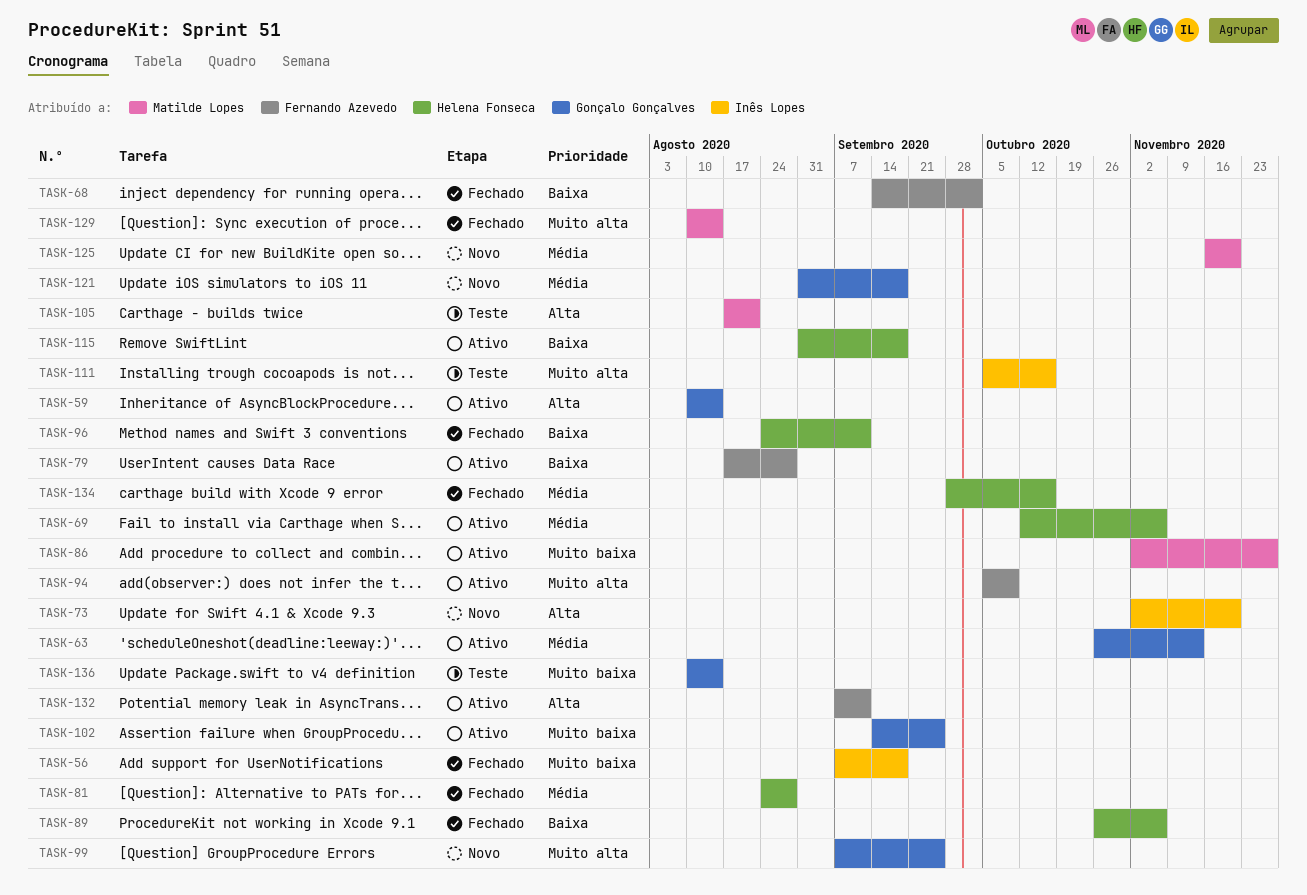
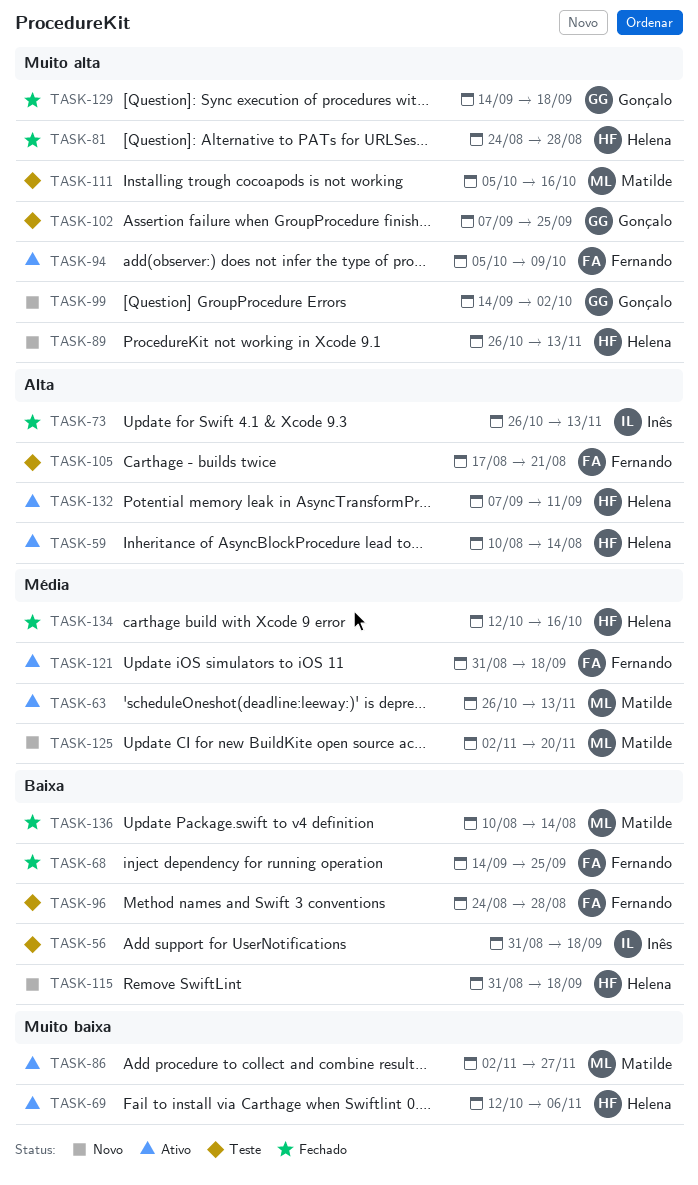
TASK-56, status: Fechado -> Teste
TASK-56, priority: Muito baixa -> Baixa
TASK-56, start: Sep 7 -> Aug 31
TASK-59, owner: Gonçalo Gonçalves -> Helena Fonseca
TASK-63, owner: Gonçalo Gonçalves -> Matilde Lopes
TASK-68, due: Oct 2 -> Sep 25
TASK-69, priority: Média -> Muito baixa
TASK-73, status: Novo -> Fechado
TASK-73, start: Nov 2 -> Oct 26
TASK-73, due: Nov 20 -> Nov 13
TASK-79: present -> none
TASK-81, priority: Média -> Muito alta
TASK-89, status: Fechado -> Novo
TASK-89, priority: Baixa -> Muito alta
TASK-89, due: Nov 6 -> Nov 13
TASK-96, status: Fechado -> Teste
TASK-96, owner: Helena Fonseca -> Fernando Azevedo
TASK-96, due: Sep 11 -> Aug 28
TASK-99, start: Sep 7 -> Sep 14
TASK-99, due: Sep 25 -> Oct 2
TASK-102, status: Ativo -> Teste
TASK-102, priority: Muito baixa -> Muito alta
TASK-102, start: Sep 14 -> Sep 7
TASK-105, owner: Matilde Lopes -> Fernando Azevedo
TASK-111, owner: Inês Lopes -> Matilde Lopes
TASK-115, status: Ativo -> Novo
TASK-121, status: Novo -> Ativo
TASK-121, owner: Gonçalo Gonçalves -> Fernando Azevedo
TASK-125, start: Nov 16 -> Nov 2
TASK-129, owner: Matilde Lopes -> Gonçalo Gonçalves
TASK-129, start: Aug 10 -> Sep 14
TASK-129, due: Aug 14 -> Sep 18
TASK-132, owner: Fernando Azevedo -> Helena Fonseca
TASK-134, start: Sep 28 -> Oct 12
TASK-136, status: Teste -> Fechado
TASK-136, owner: Gonçalo Gonçalves -> Matilde Lopes
TASK-136, priority: Muito baixa -> Baixa

